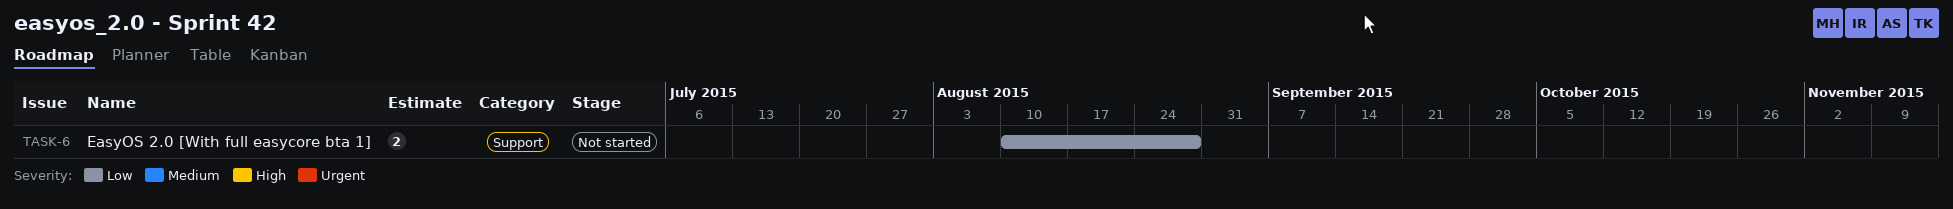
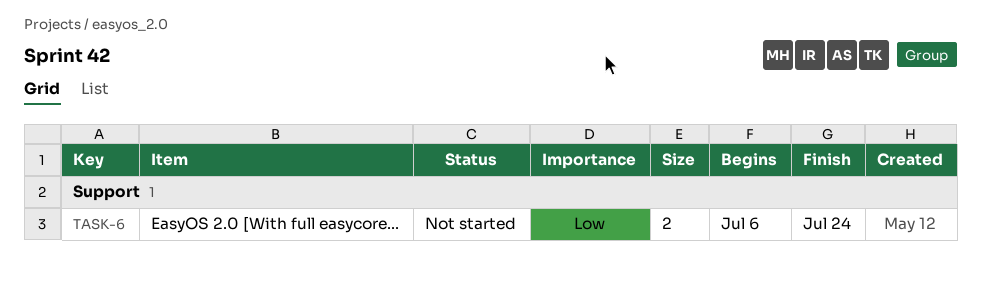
TASK-6, start: Aug 10 -> Jul 6
TASK-6, due: Aug 28 -> Jul 24

